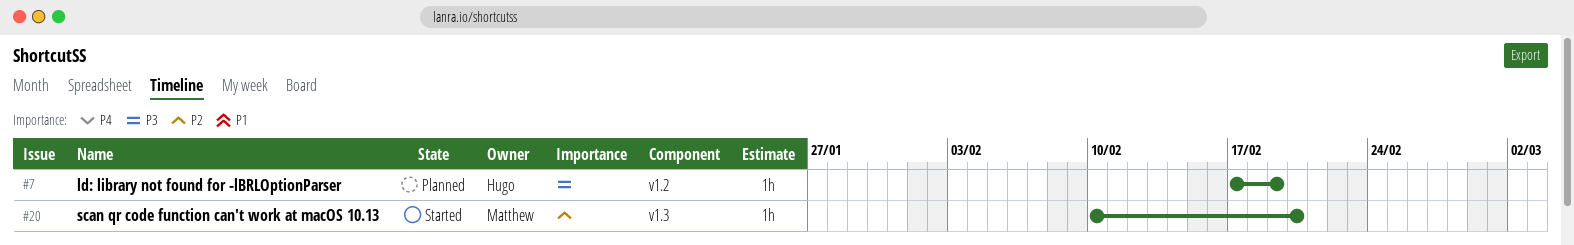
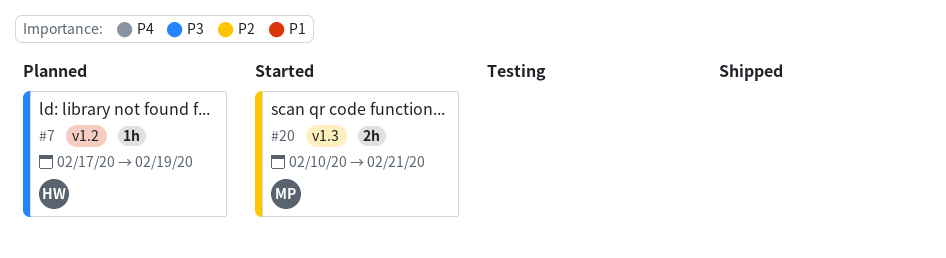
#20, estimate: 1h -> 2h
#20, due: Feb 20 -> Feb 21

